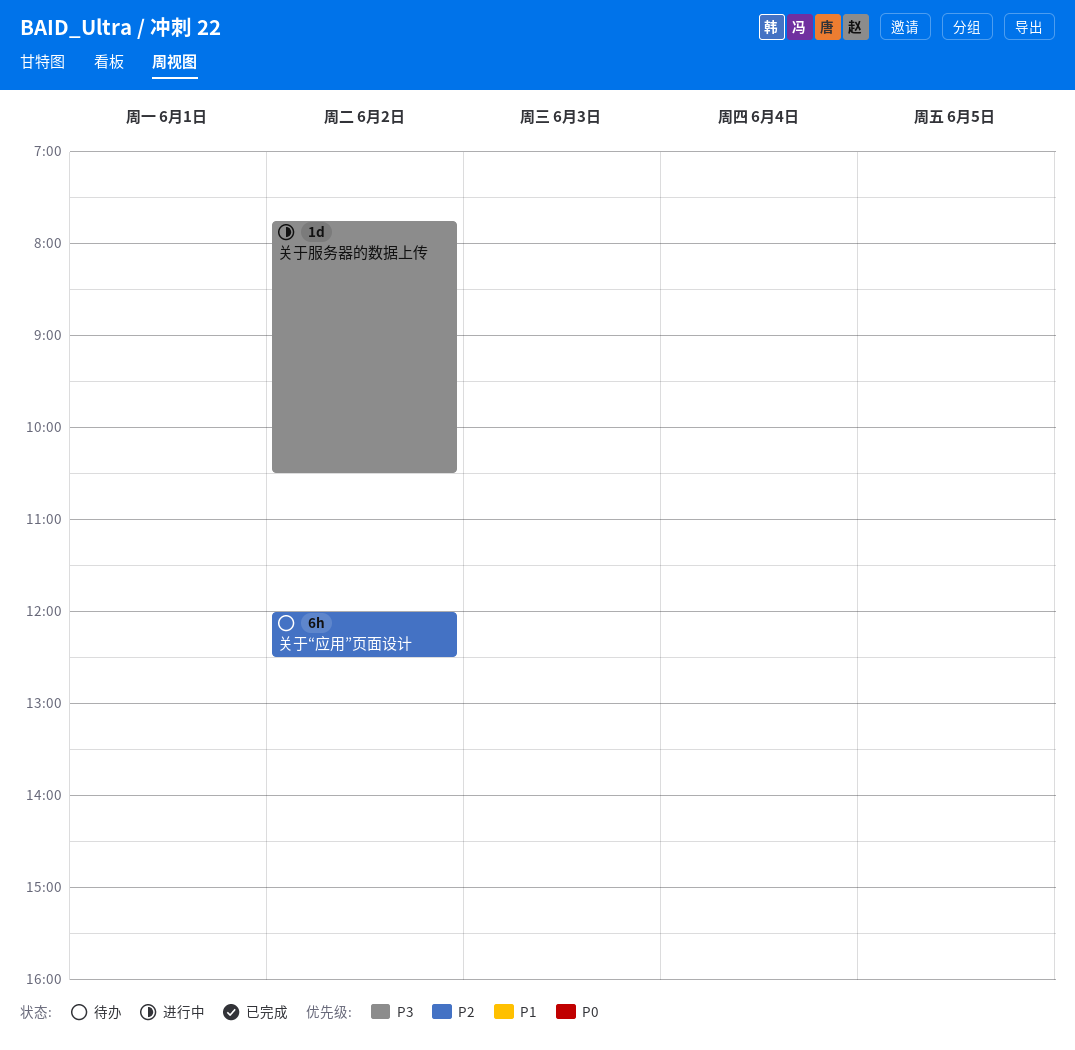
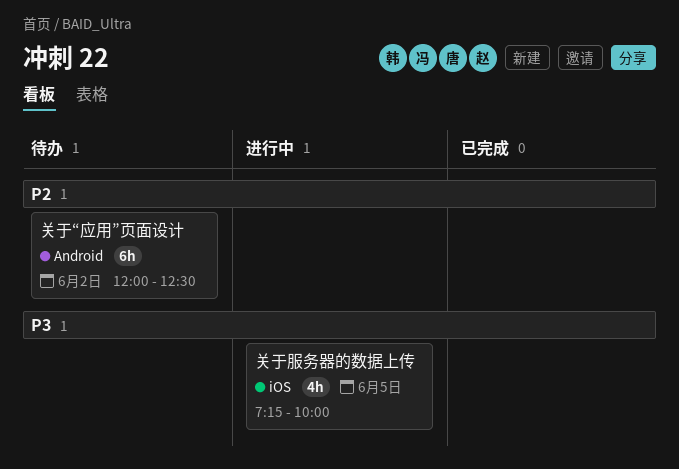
关于服务器的数据上传, estimate: 1d -> 4h
关于服务器的数据上传, day: Jun 2 -> Jun 5
关于服务器的数据上传, begins: 07:45 -> 07:15
关于服务器的数据上传, ends: 10:30 -> 10:00

